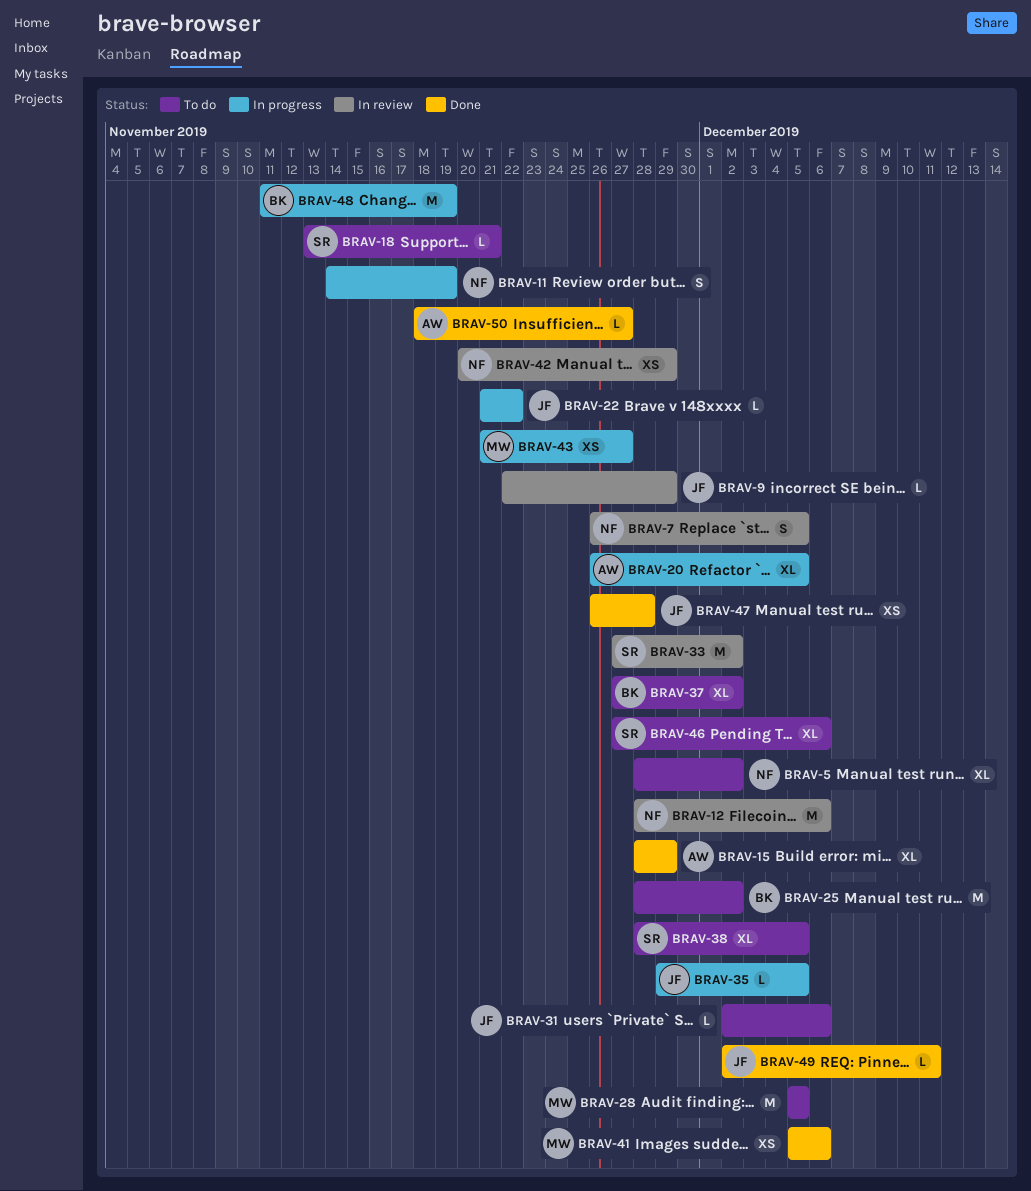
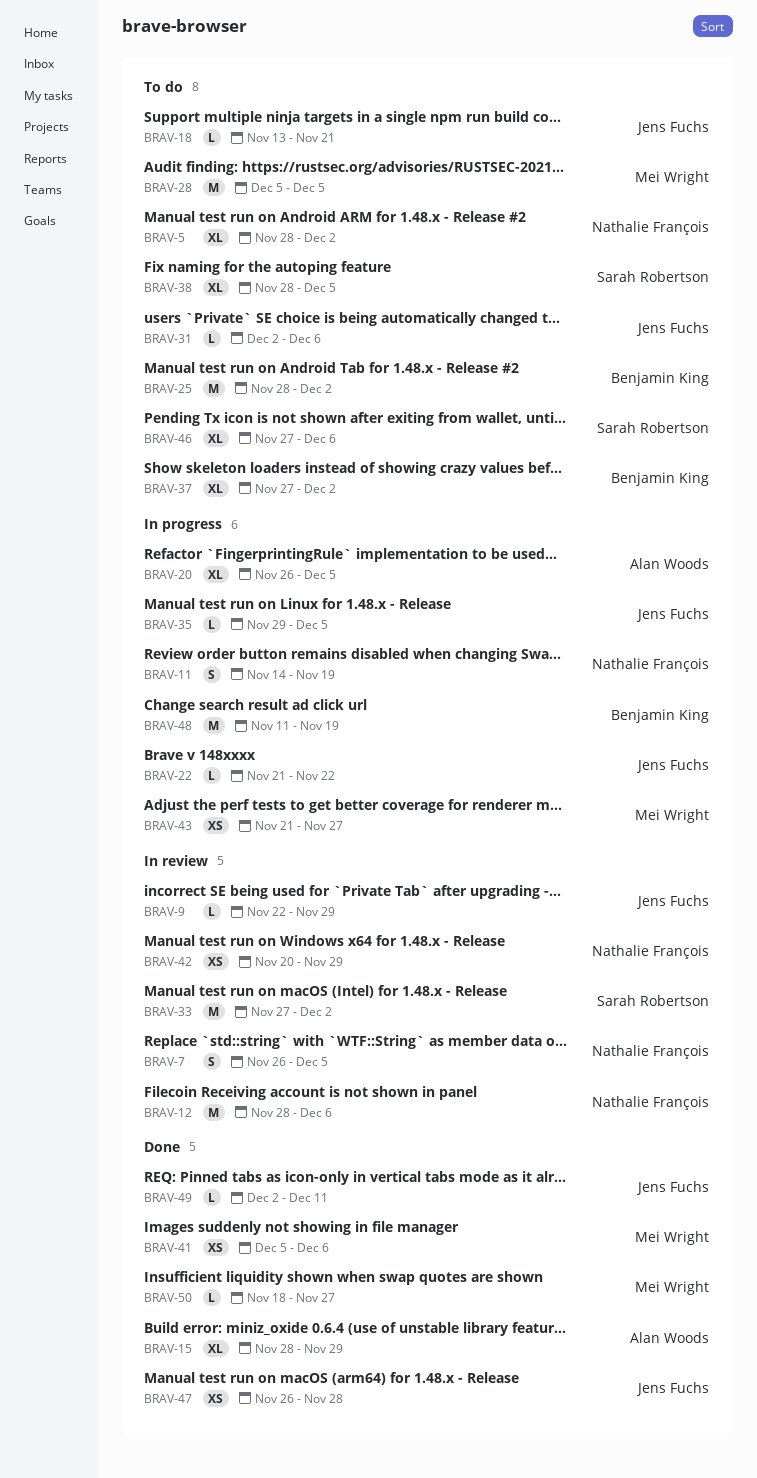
BRAV-18, owner: Sarah Robertson -> Jens Fuchs
BRAV-50, owner: Alan Woods -> Mei Wright

